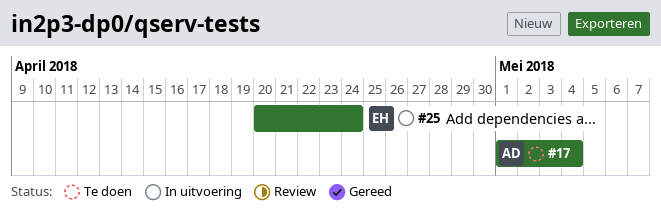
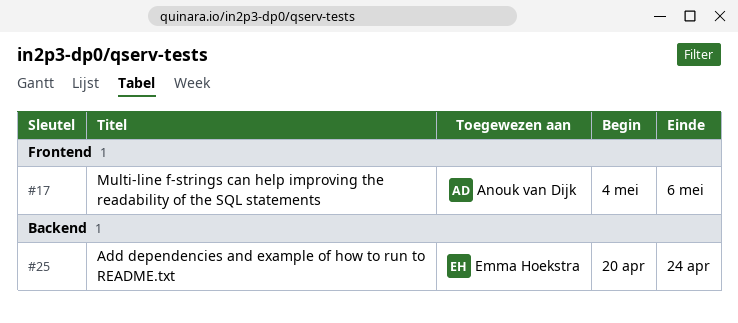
#17, start: May 1 -> May 4
#17, due: May 4 -> May 6

